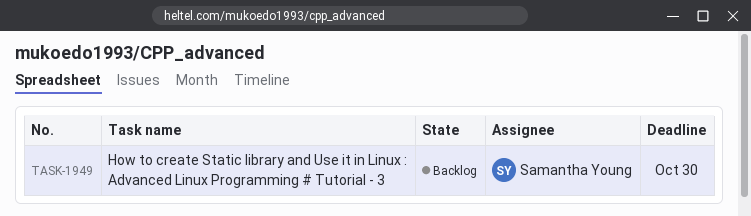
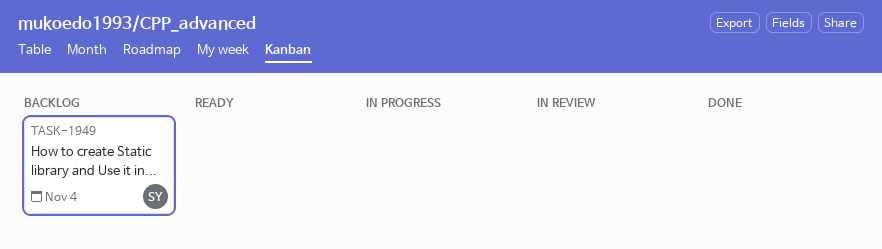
TASK-1949, due: Oct 30 -> Nov 4

